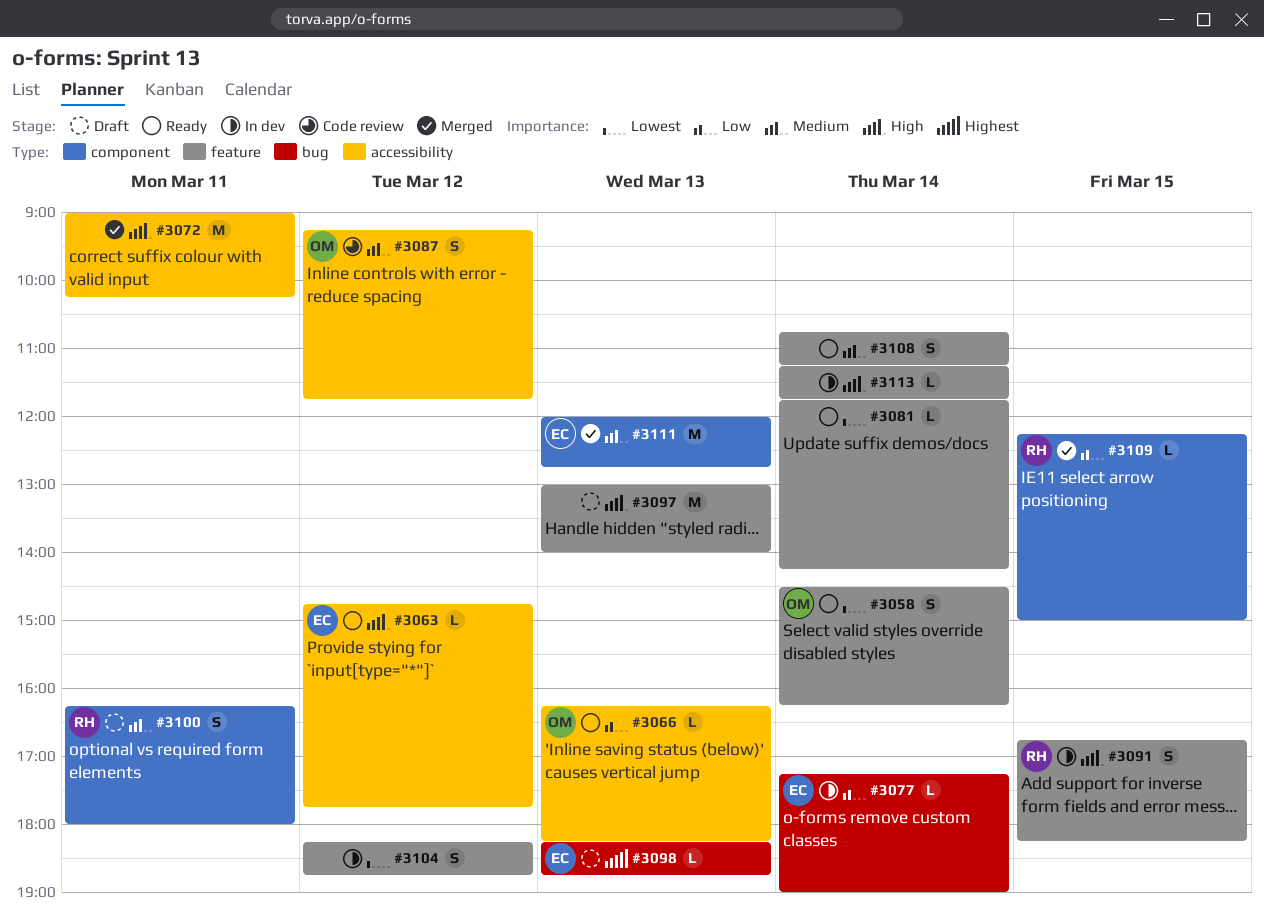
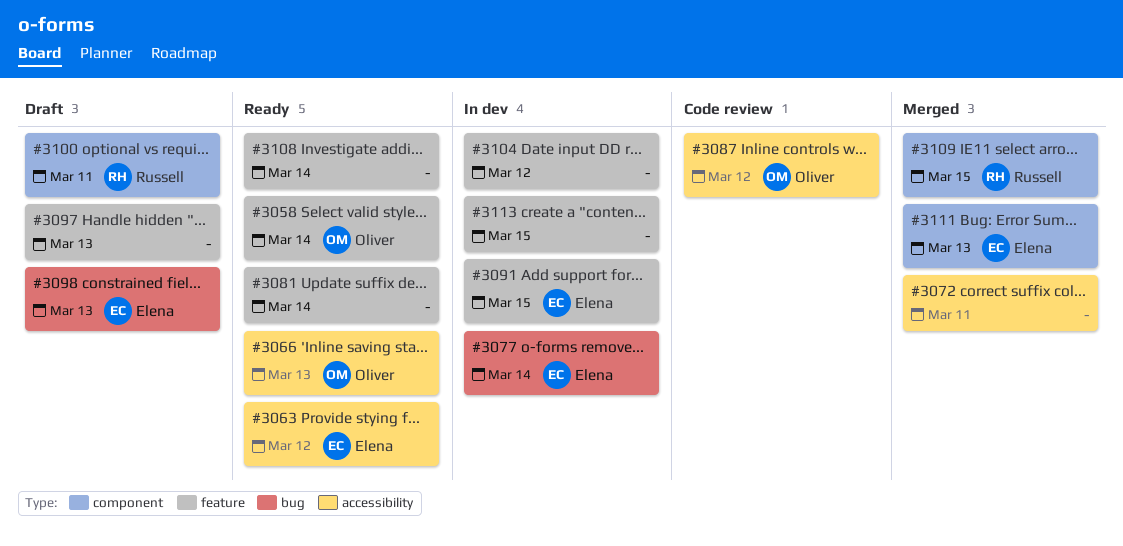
#3091, owner: Russell -> Elena
#3113, day: Mar 14 -> Mar 15

